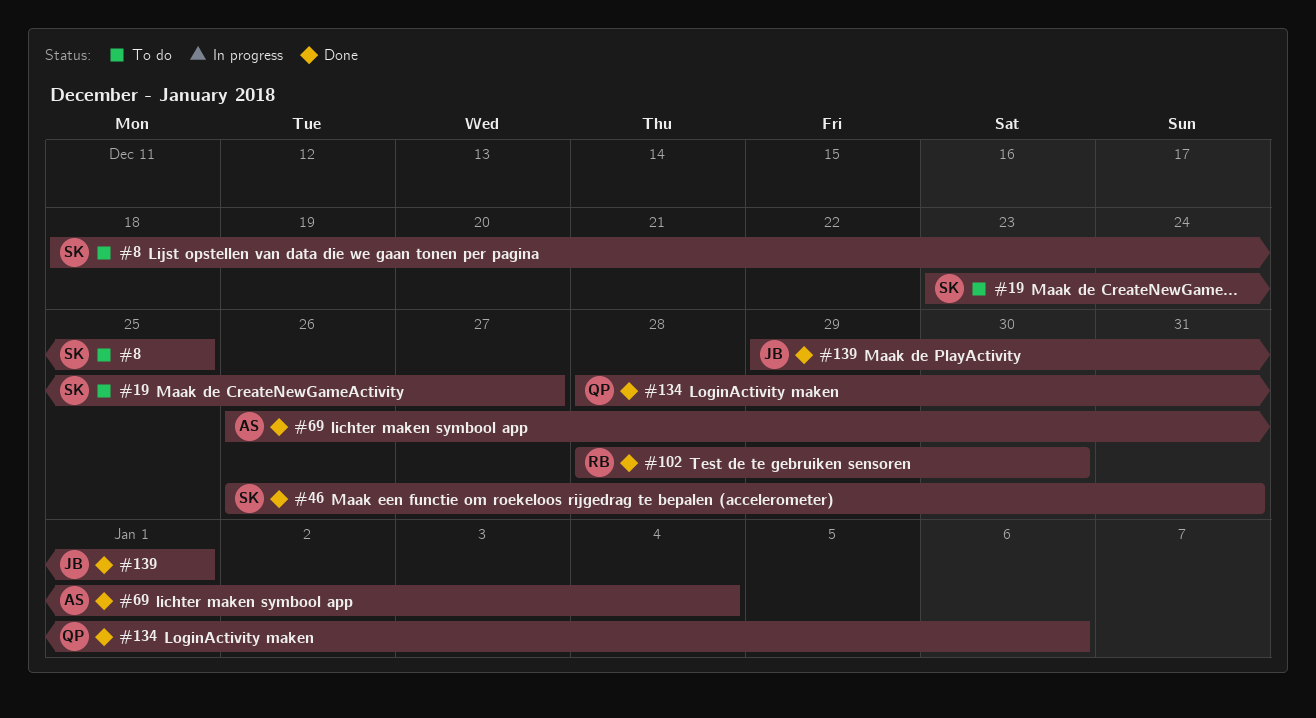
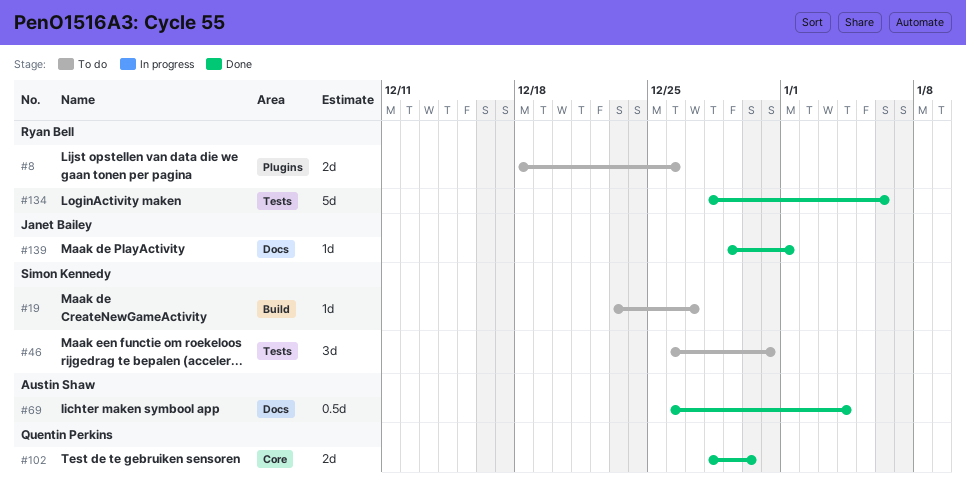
#8, owner: Simon Kennedy -> Ryan Bell
#8, due: Dec 25 -> Dec 26
#46, status: Done -> To do
#102, owner: Ryan Bell -> Quentin Perkins
#134, owner: Quentin Perkins -> Ryan Bell

